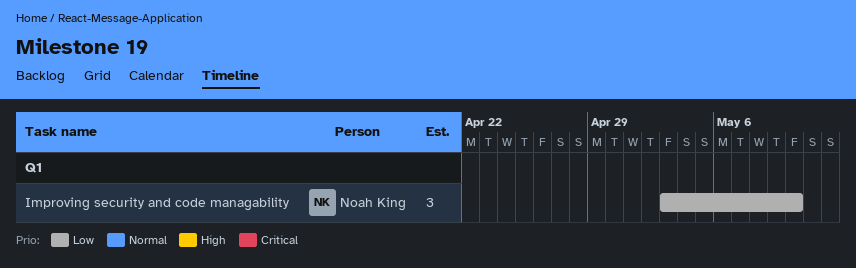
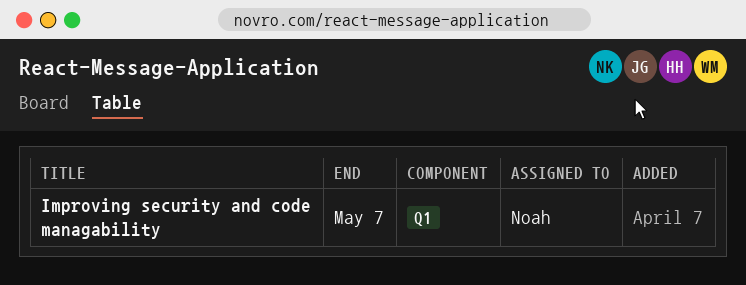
Improving security and code managability, due: May 10 -> May 7

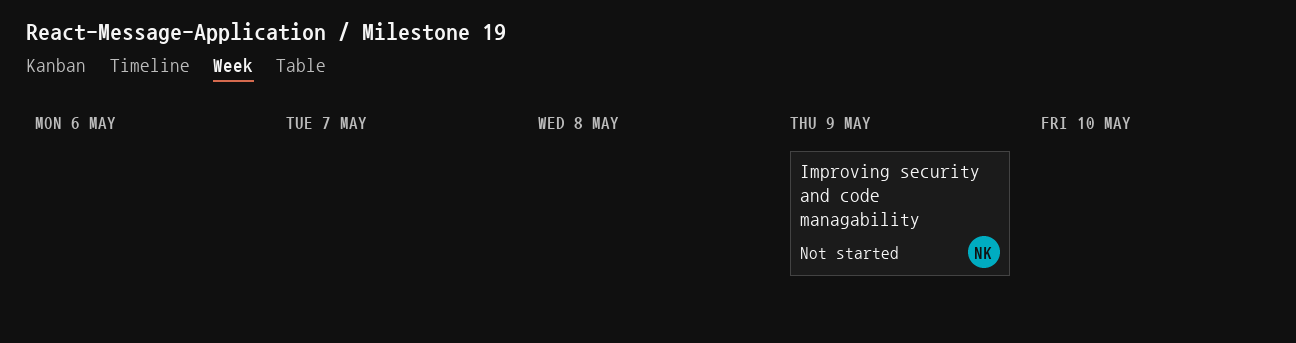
Improving security and code managability, due: May 7 -> May 9

